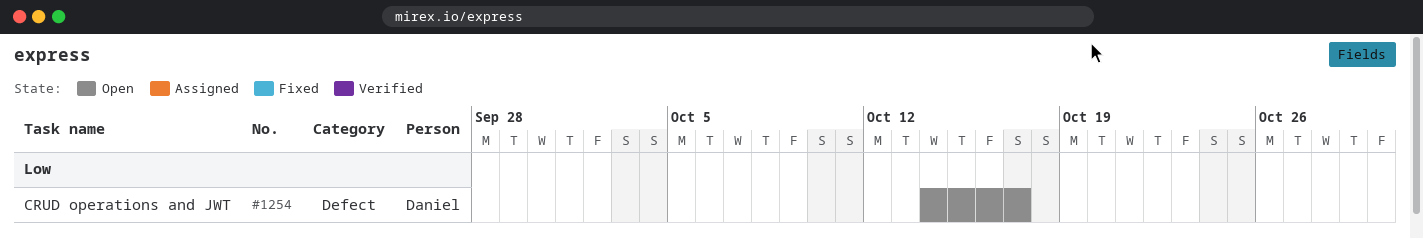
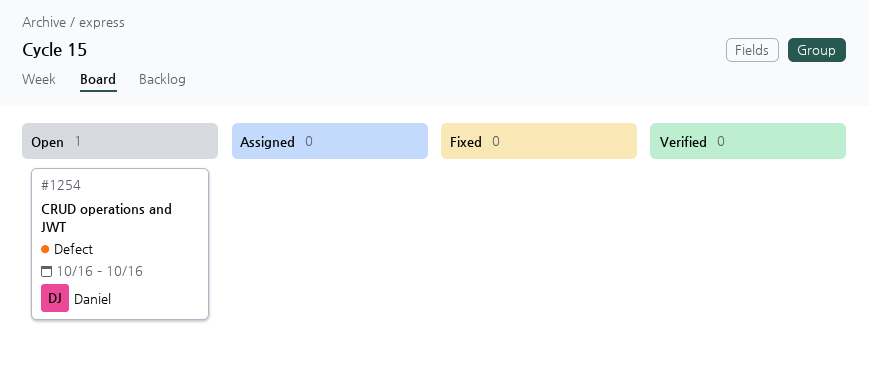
#1254, start: Oct 14 -> Oct 16
#1254, due: Oct 17 -> Oct 16

